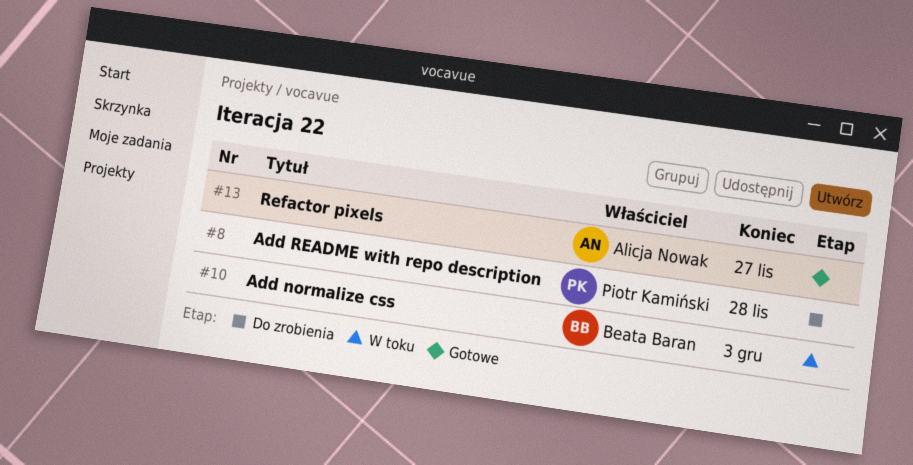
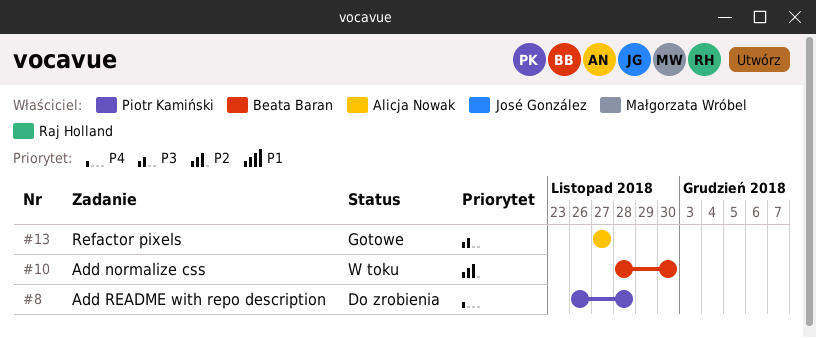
#10, due: Dec 3 -> Nov 30

